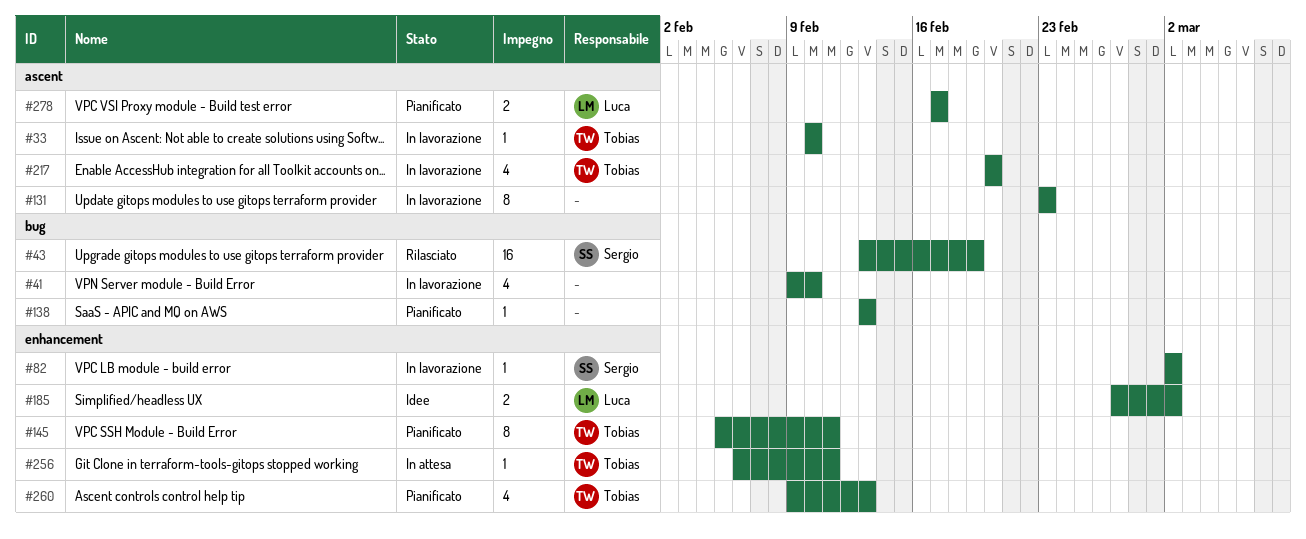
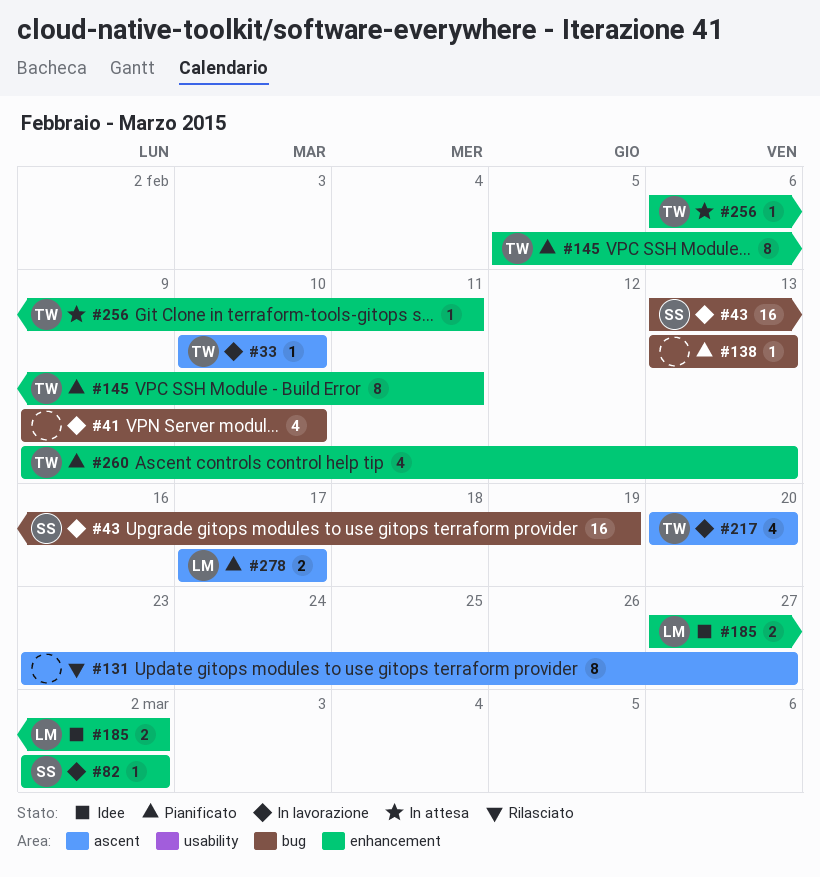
#43, status: Rilasciato -> In lavorazione
#131, status: In lavorazione -> Rilasciato
#131, due: Feb 23 -> Feb 27

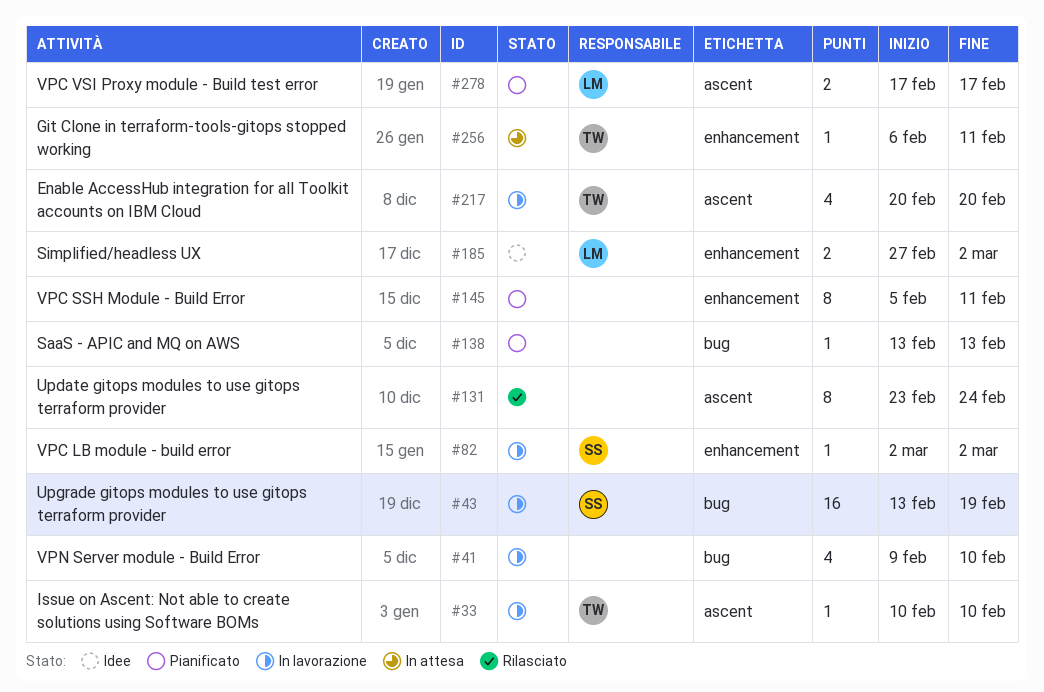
#131, due: Feb 27 -> Feb 24
#145, owner: TW -> none
#260: present -> none

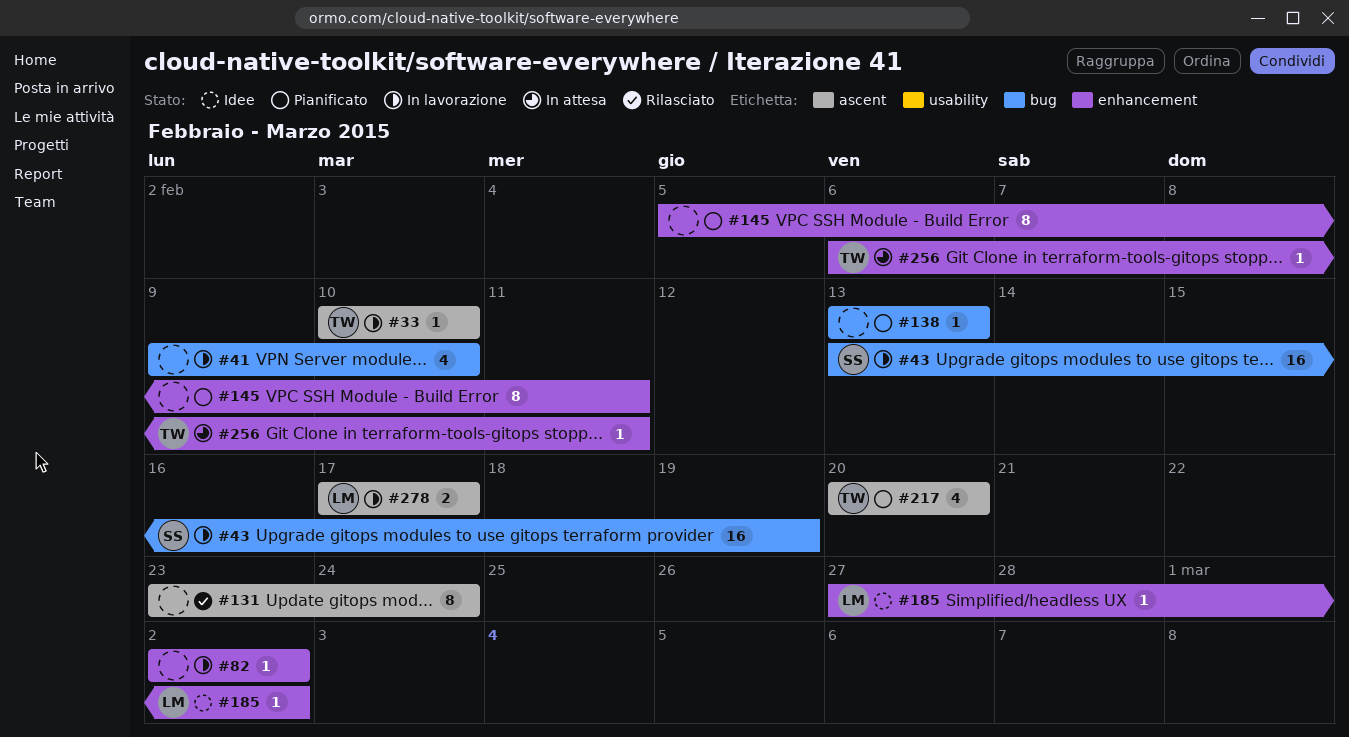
#82, owner: SS -> none
#185, estimate: 2 -> 1
#217, status: In lavorazione -> Pianificato
#278, status: Pianificato -> In lavorazione

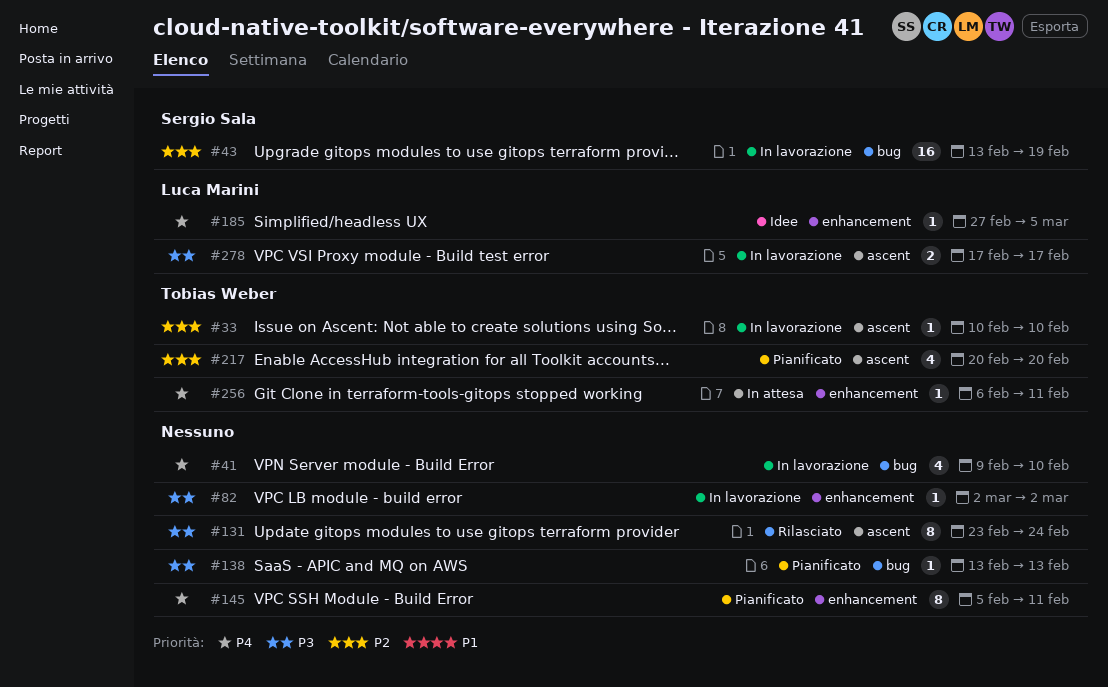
#185, due: Mar 2 -> Mar 5

